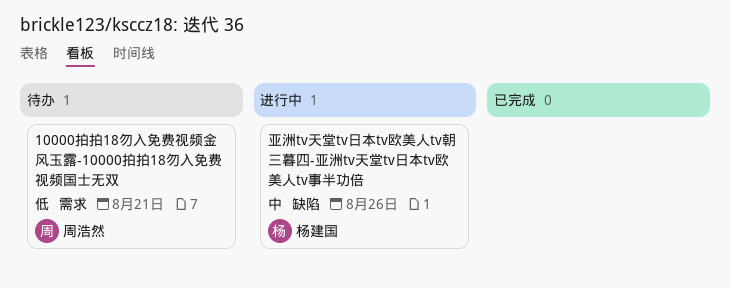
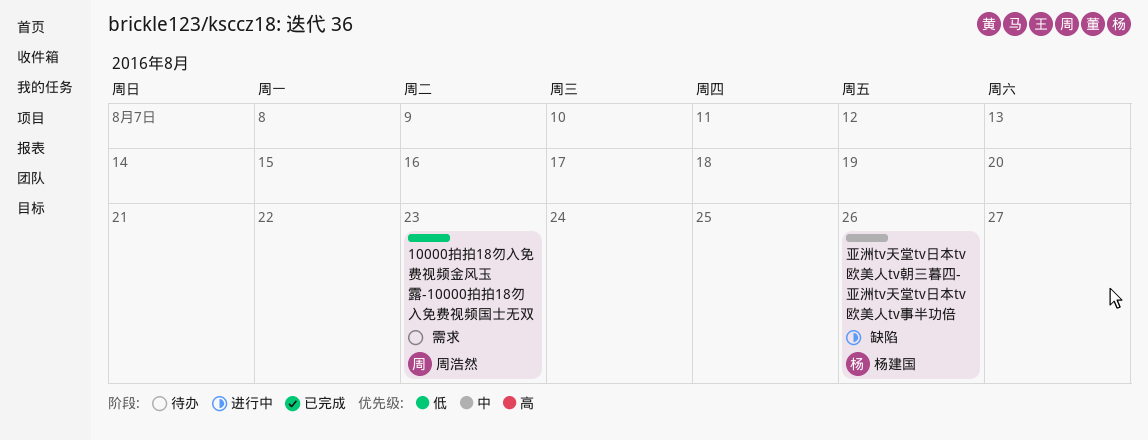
10000拍拍18勿入免费视频金风玉露-10000拍拍18勿入免费视频国士无双, due: Aug 21 -> Aug 23

